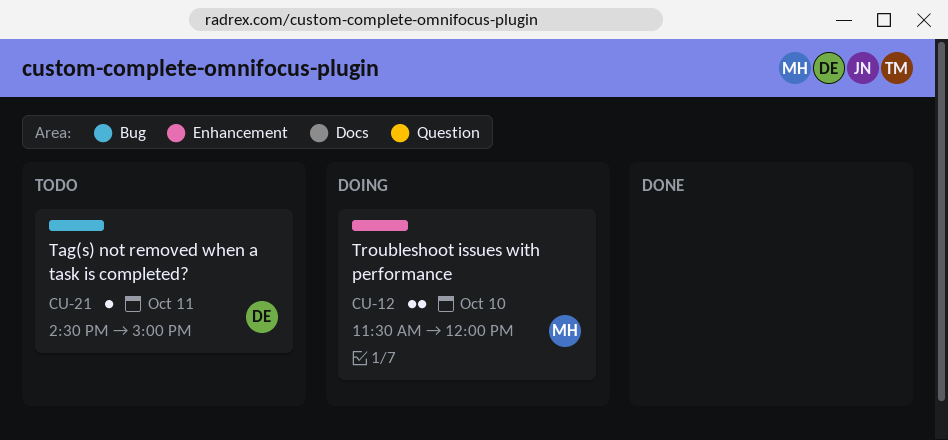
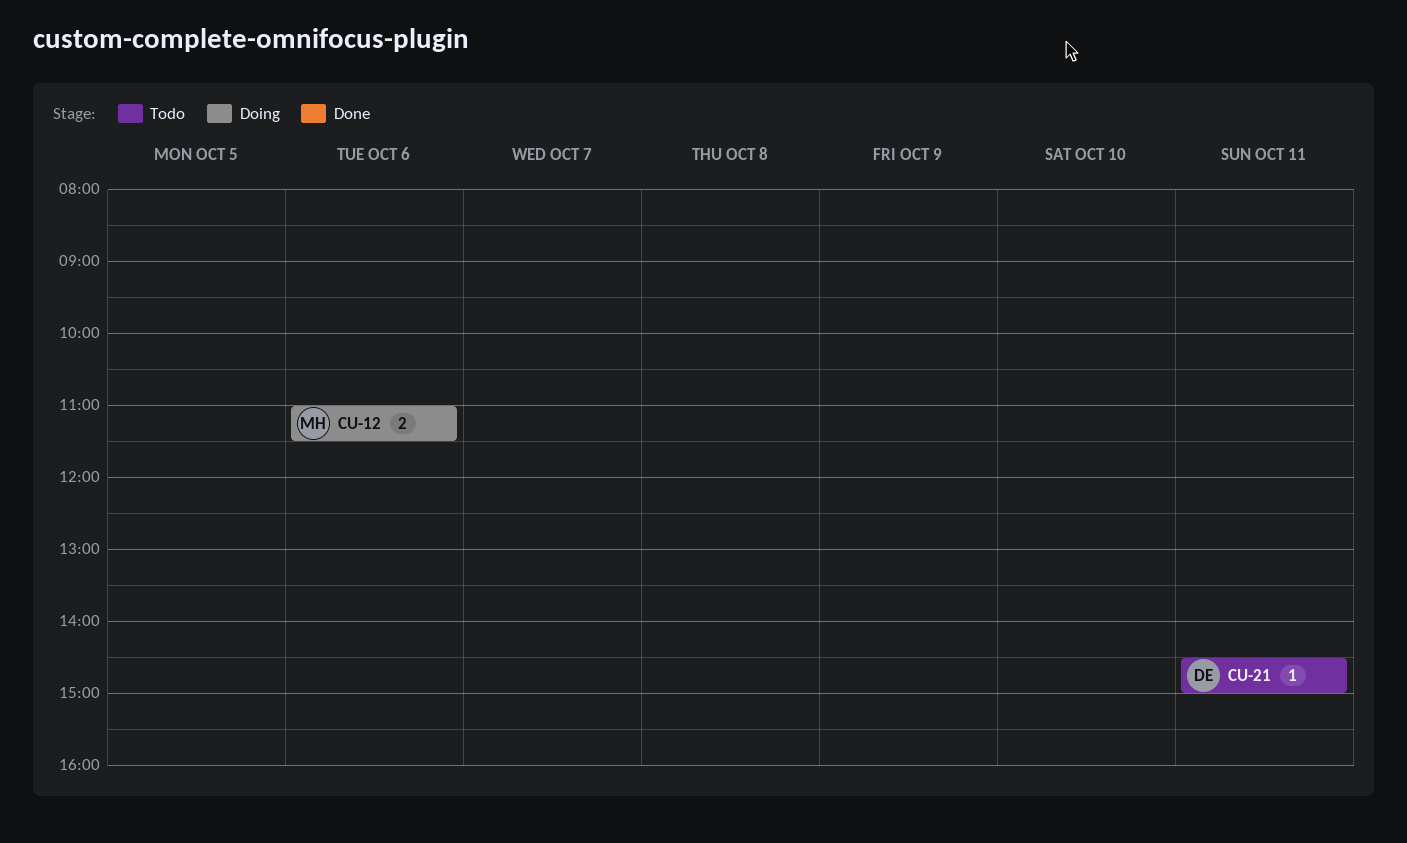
CU-12, day: Oct 10 -> Oct 6
CU-12, begins: 11:30 -> 11:00
CU-12, ends: 12:00 -> 11:30

